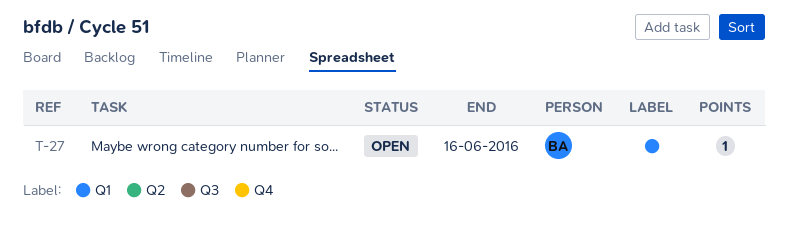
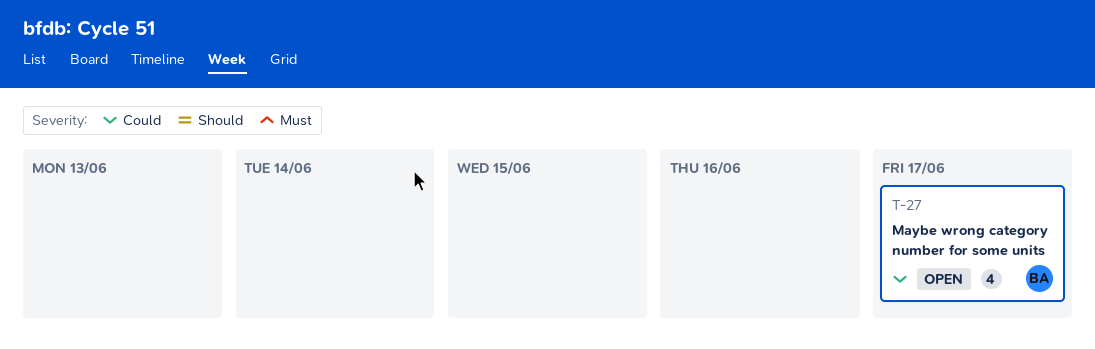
T-27, estimate: 1 -> 4
T-27, due: Jun 16 -> Jun 17

